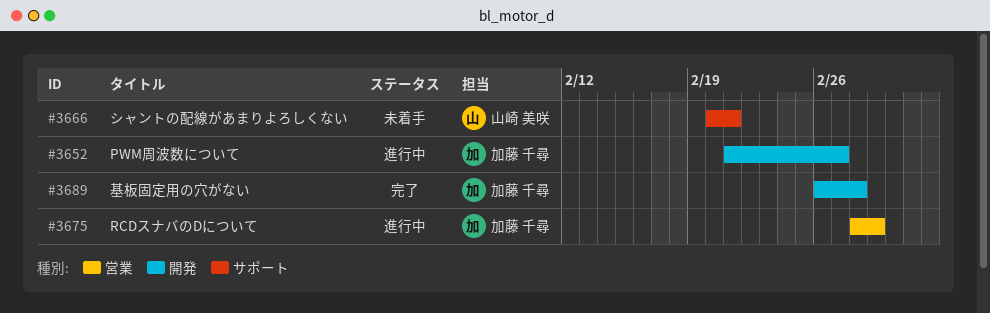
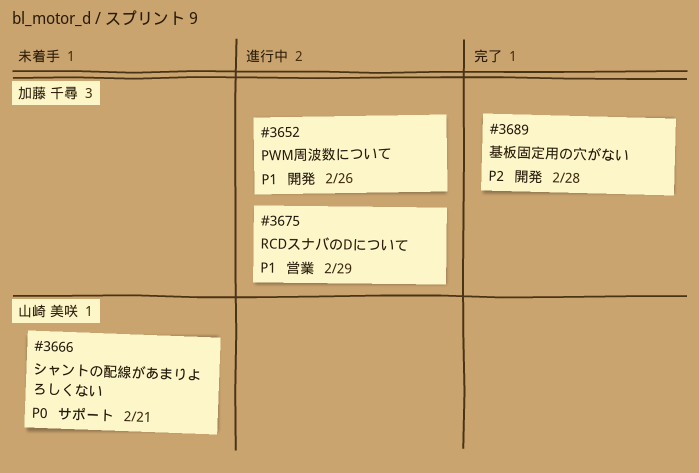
#3652, due: Feb 27 -> Feb 26

